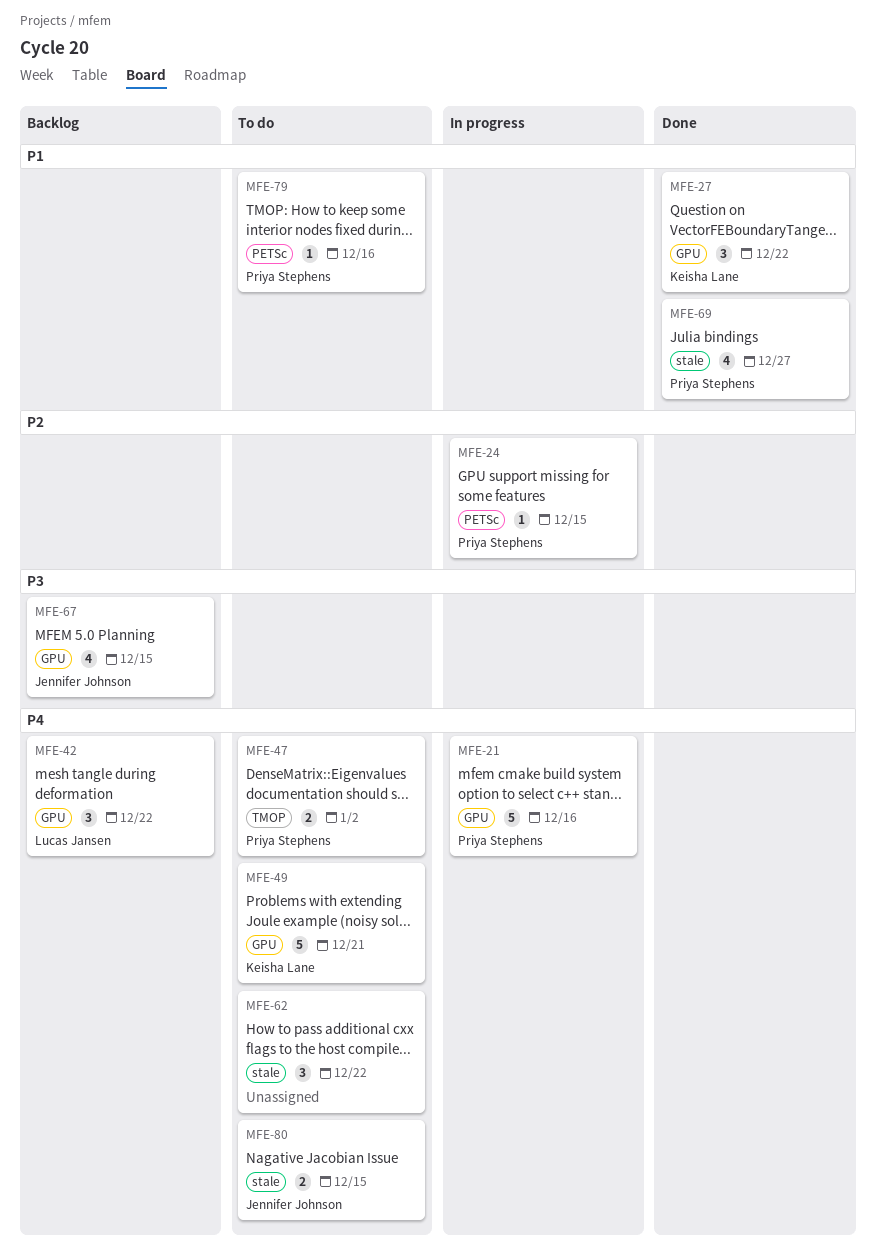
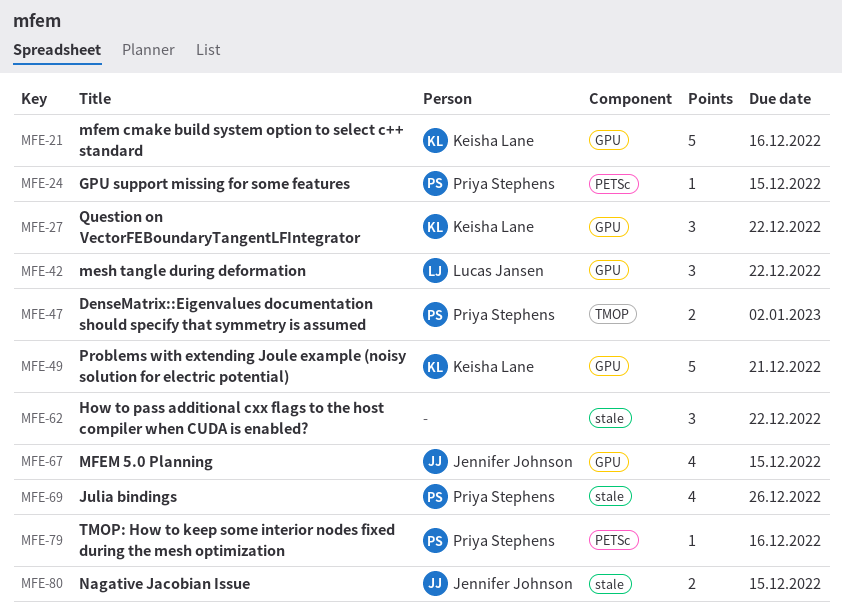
MFE-21, owner: Priya Stephens -> Keisha Lane
MFE-69, due: Dec 27 -> Dec 26

